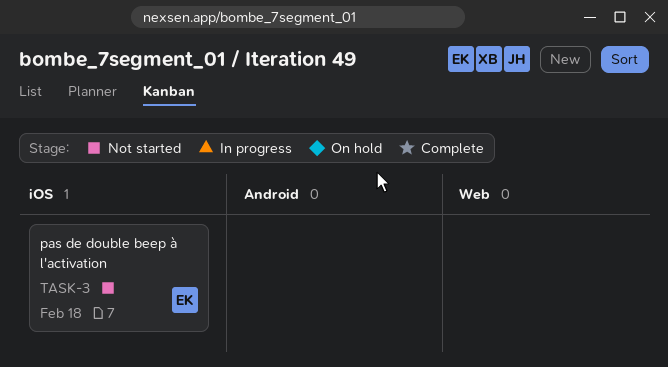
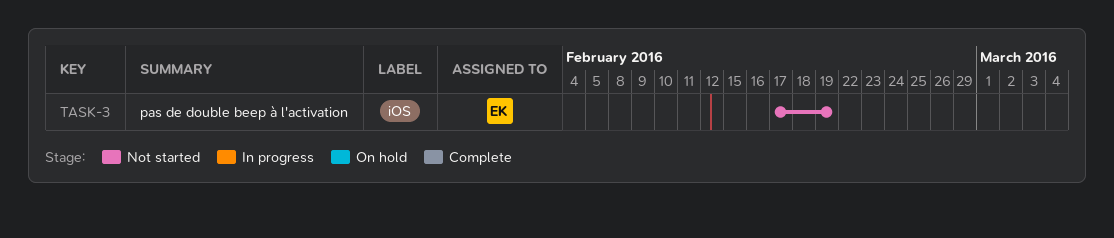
TASK-3, due: Feb 18 -> Feb 19

